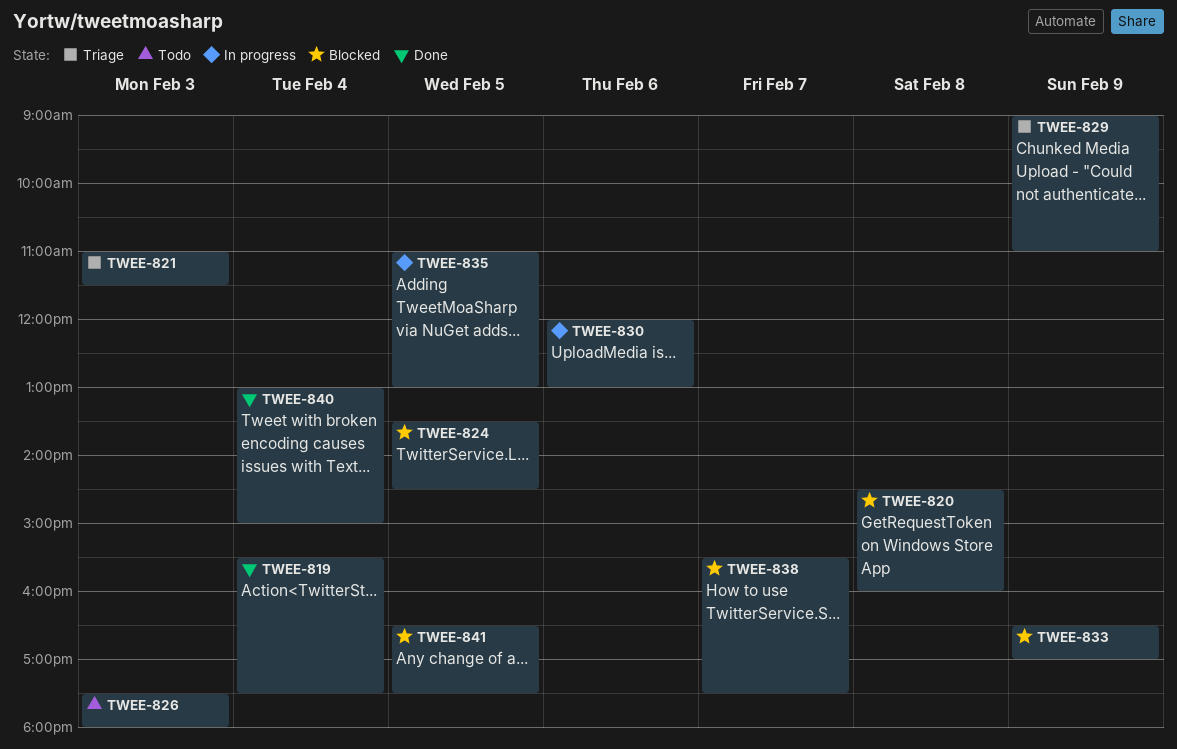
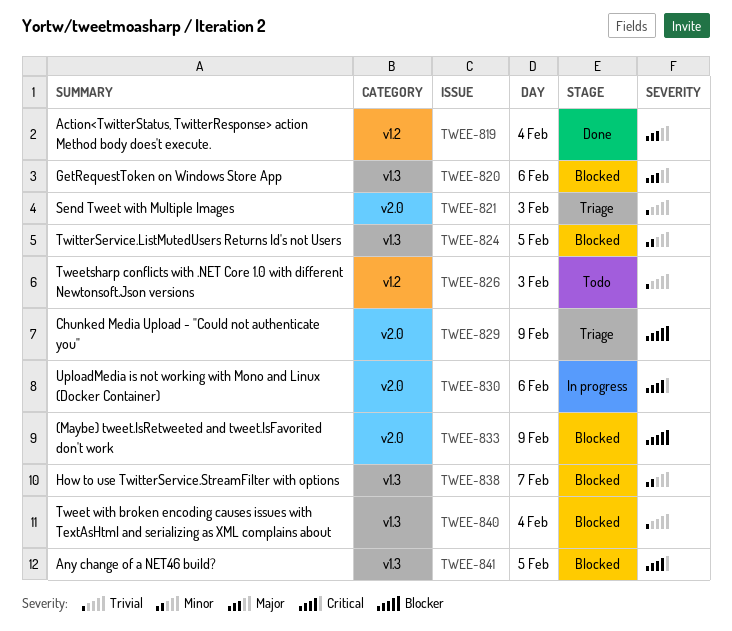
TWEE-820, day: Feb 8 -> Feb 6
TWEE-835: present -> none
TWEE-840, status: Done -> Blocked

